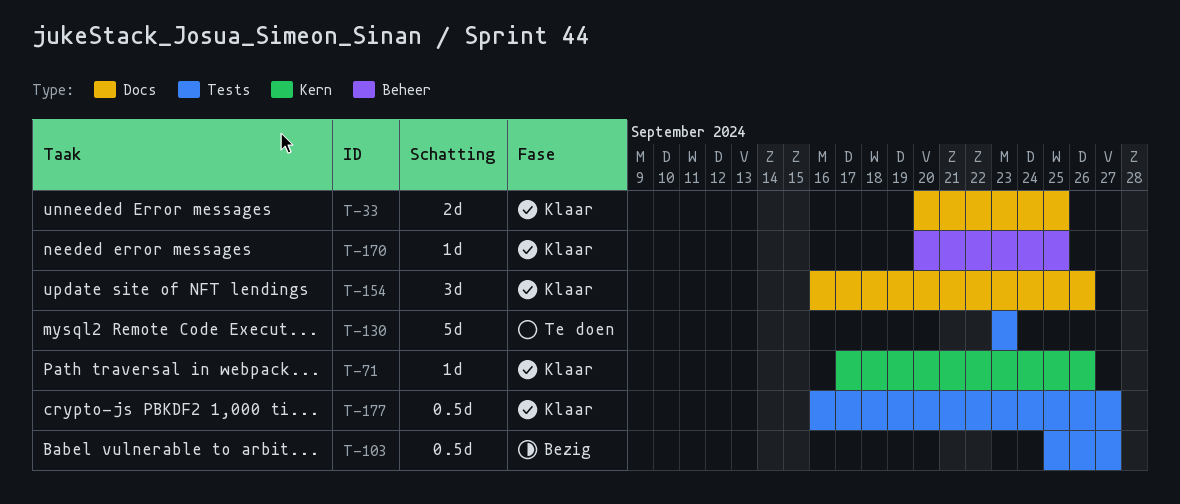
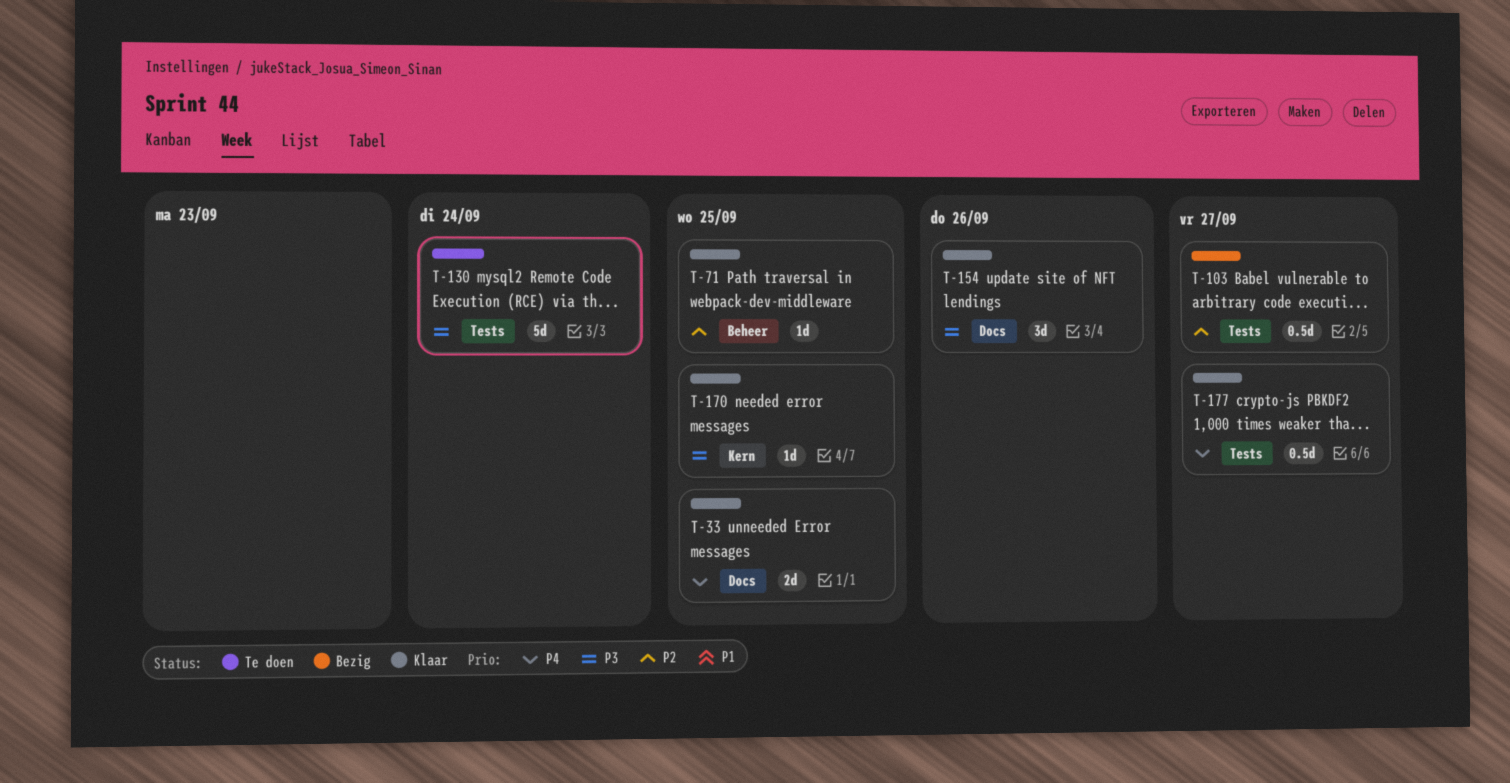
T-71, label: Kern -> Beheer
T-71, due: Sep 26 -> Sep 25
T-130, due: Sep 23 -> Sep 24
T-170, label: Beheer -> Kern

